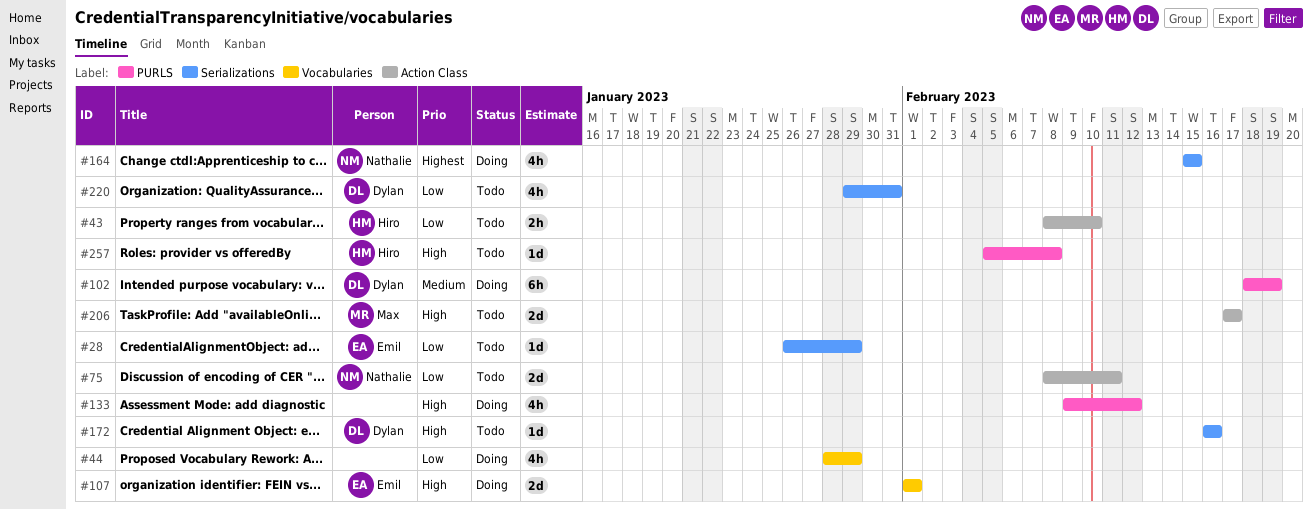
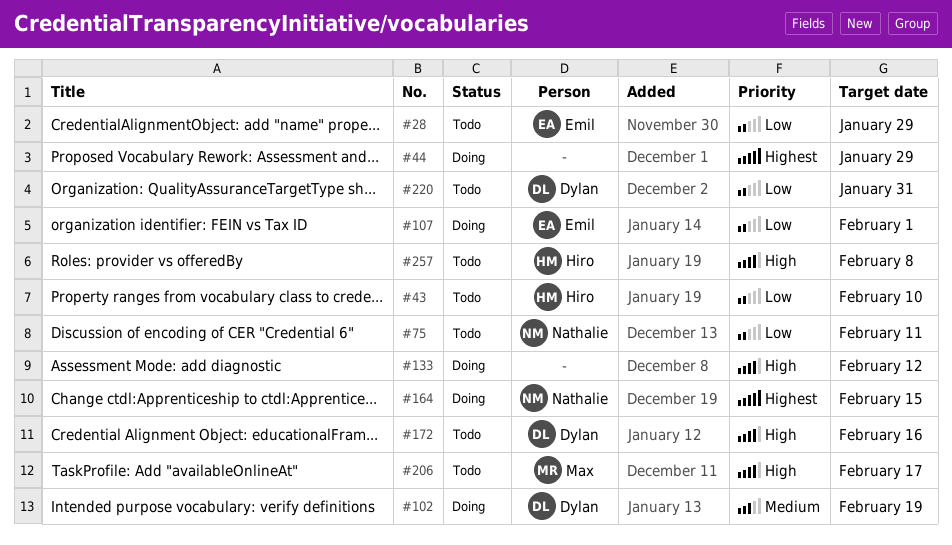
#44, priority: Low -> Highest
#107, priority: High -> Low

